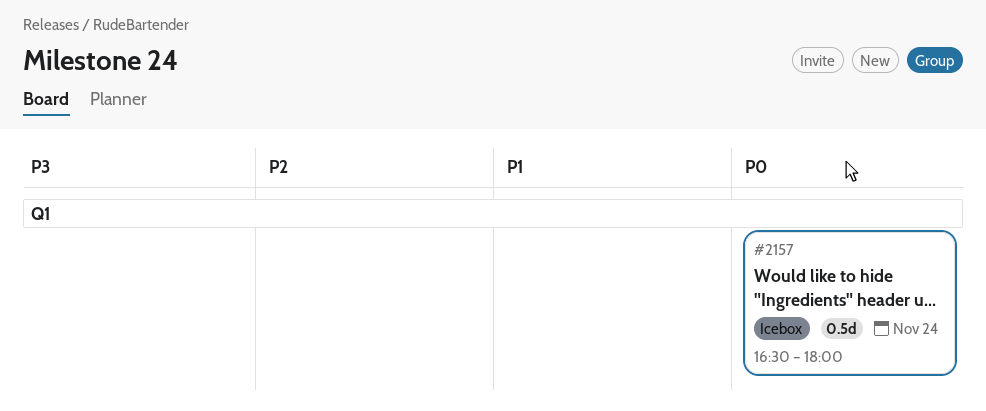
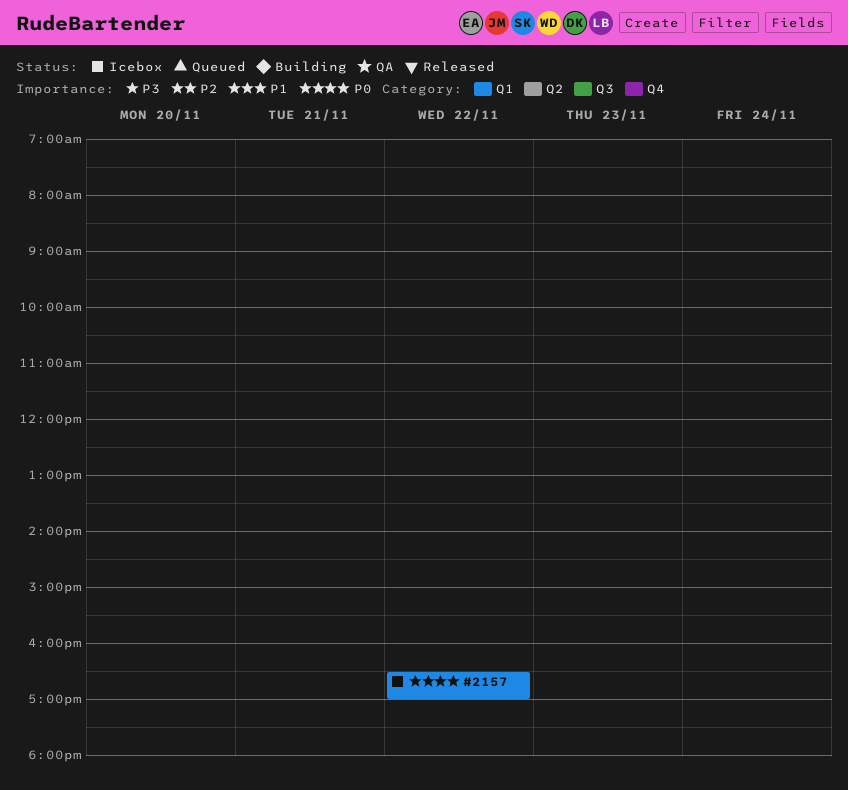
#2157, day: Nov 24 -> Nov 22
#2157, ends: 18:00 -> 17:00

